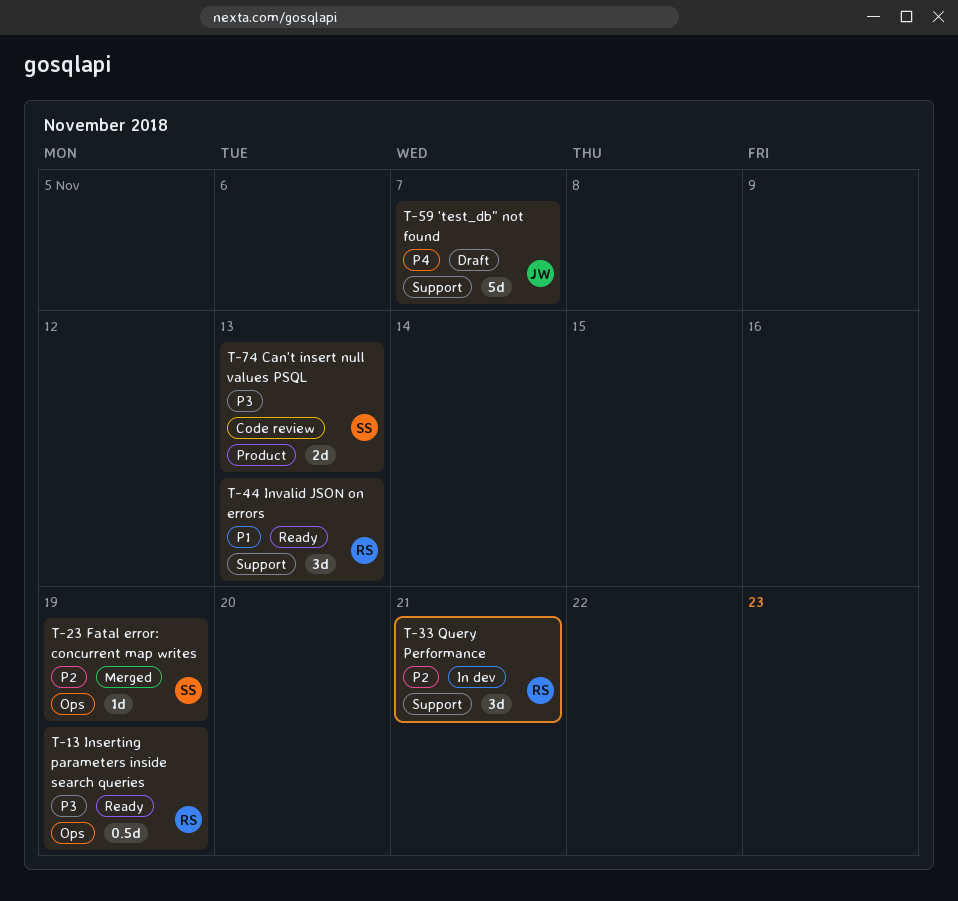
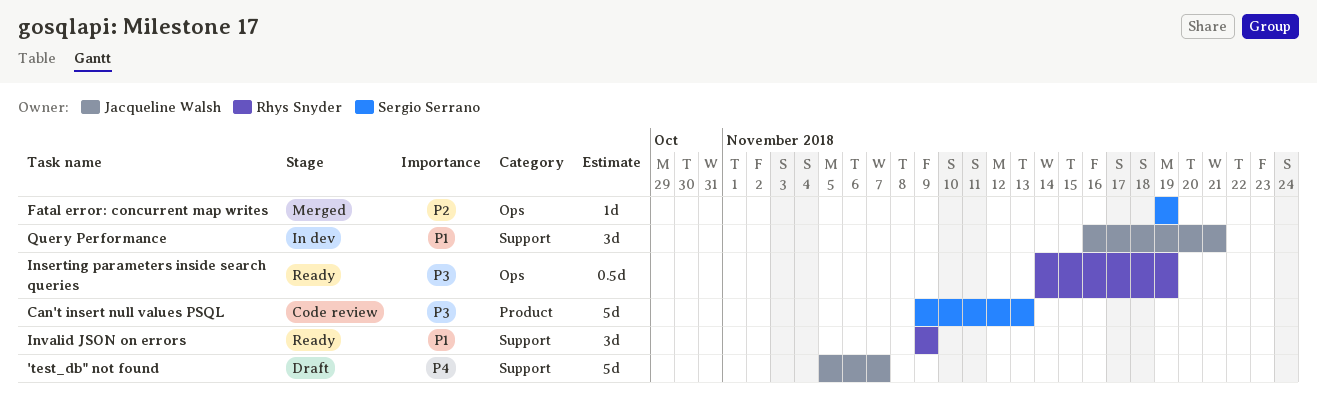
Can't insert null values PSQL, estimate: 2d -> 5d
Invalid JSON on errors, due: Nov 13 -> Nov 9
Query Performance, owner: Rhys Snyder -> Jacqueline Walsh
Query Performance, priority: P2 -> P1

